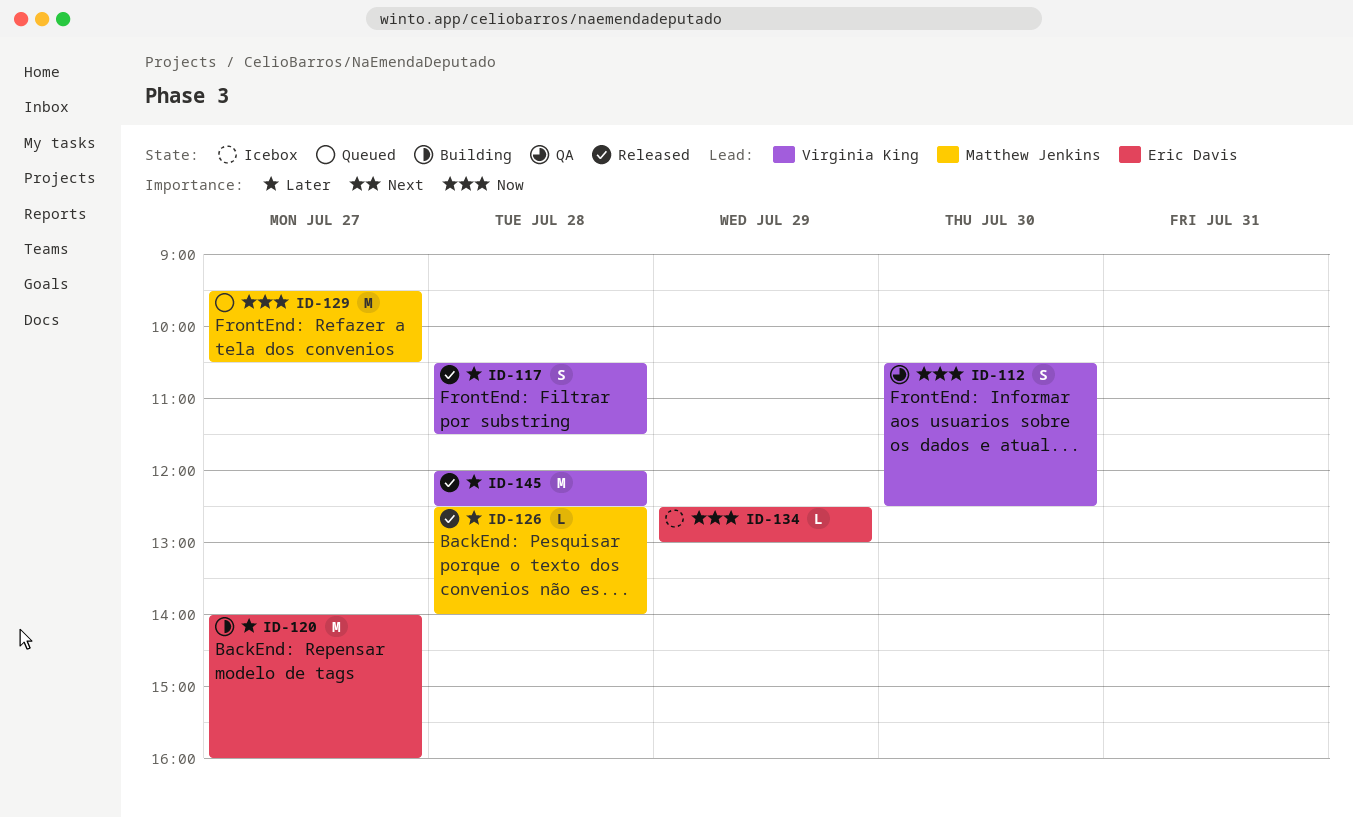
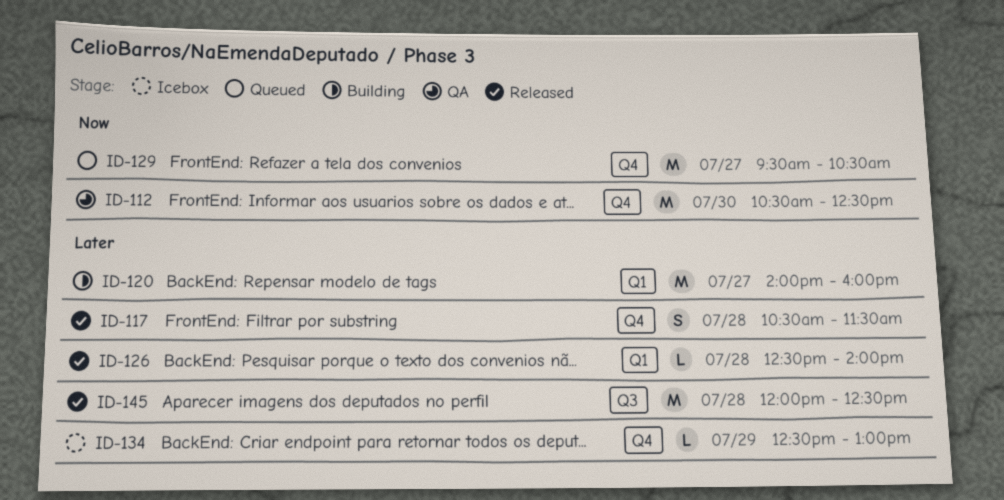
ID-112, estimate: S -> M
ID-134, priority: Now -> Later

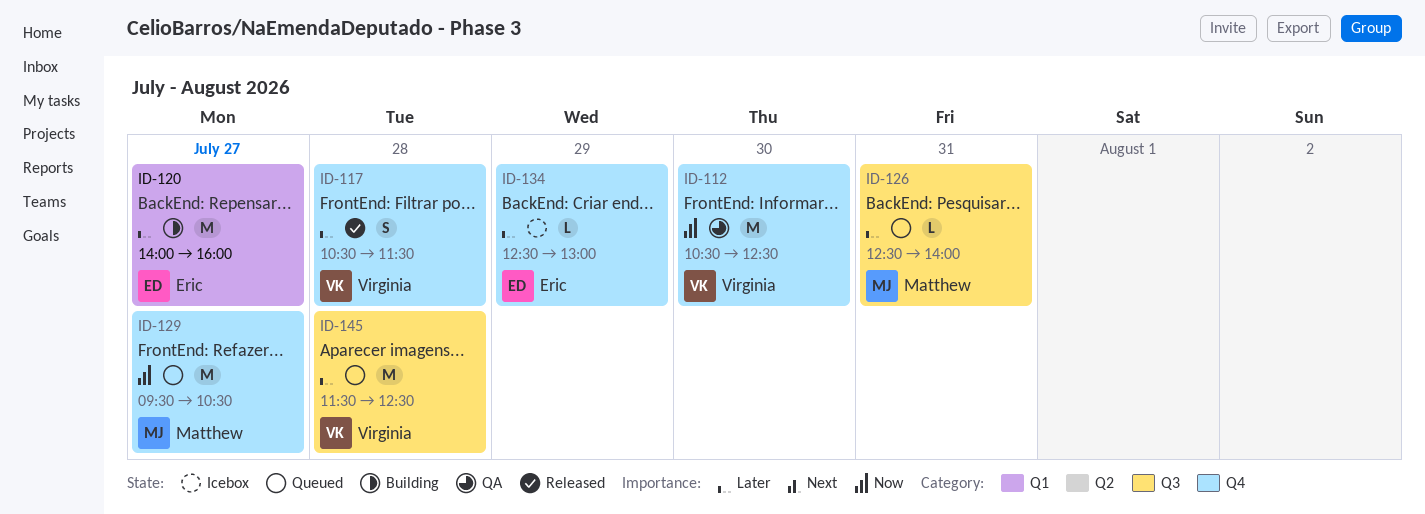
ID-126, status: Released -> Queued
ID-126, label: Q1 -> Q3
ID-126, day: Jul 28 -> Jul 31
ID-145, status: Released -> Queued
ID-145, begins: 12:00 -> 11:30

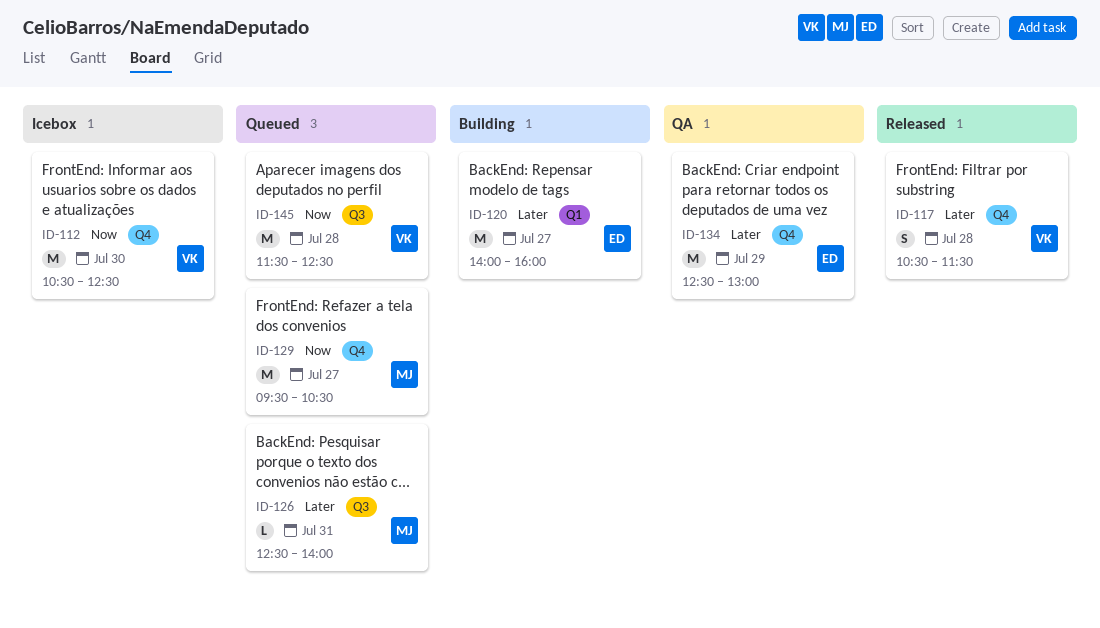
ID-112, status: QA -> Icebox
ID-134, status: Icebox -> QA
ID-134, estimate: L -> M
ID-145, priority: Later -> Now

